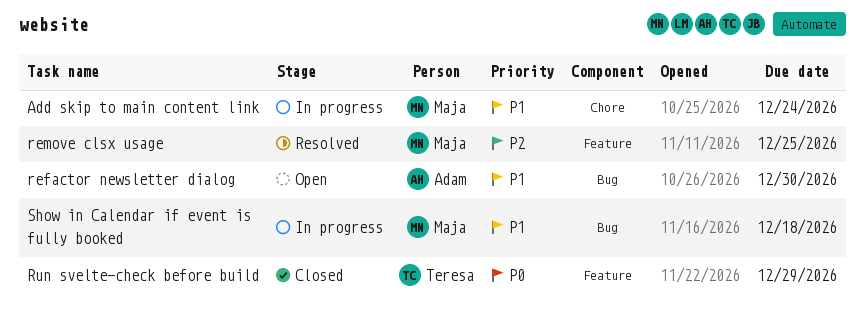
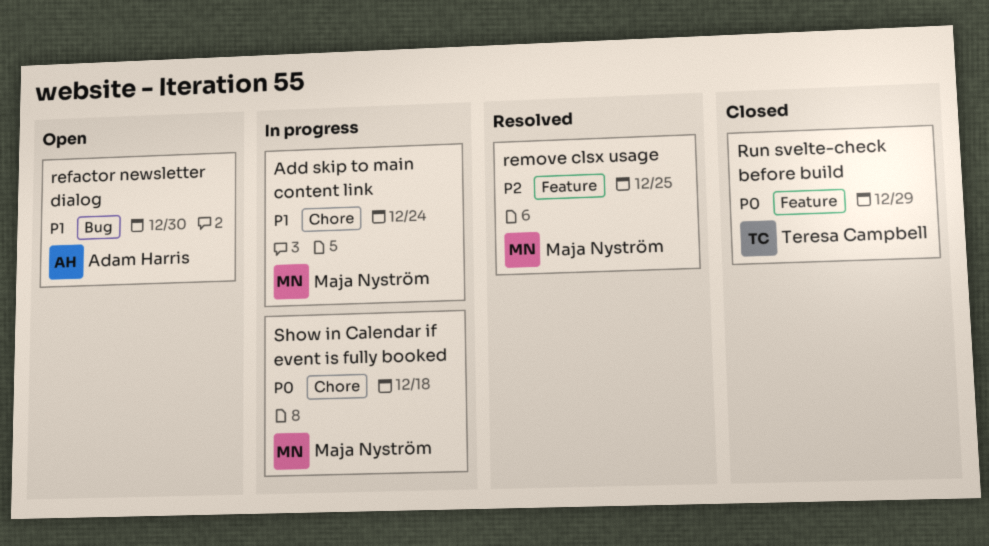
Show in Calendar if event is fully booked, priority: P1 -> P0
Show in Calendar if event is fully booked, label: Bug -> Chore

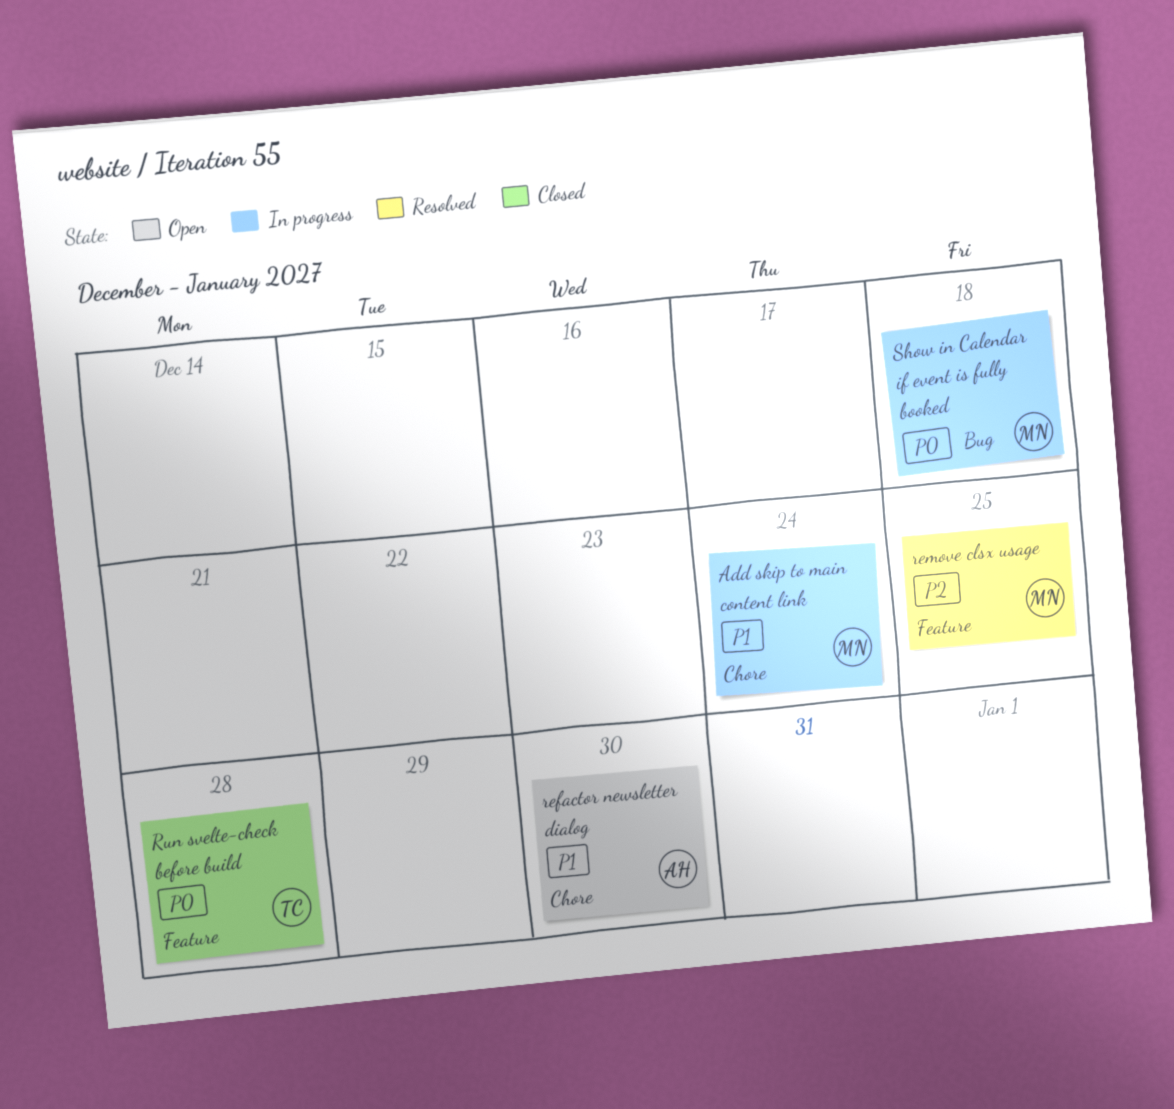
refactor newsletter dialog, label: Bug -> Chore
Run svelte-check before build, due: Dec 29 -> Dec 28
Show in Calendar if event is fully booked, label: Chore -> Bug

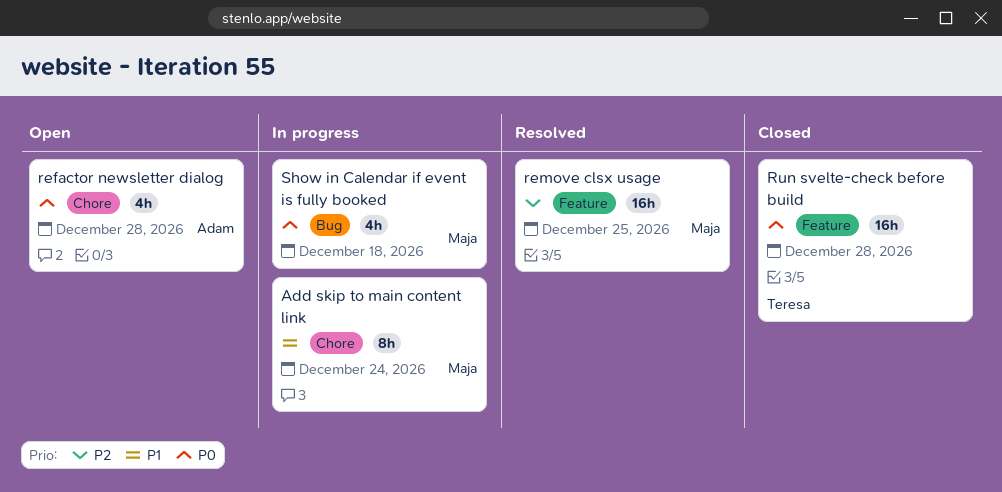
refactor newsletter dialog, priority: P1 -> P0
refactor newsletter dialog, due: Dec 30 -> Dec 28

